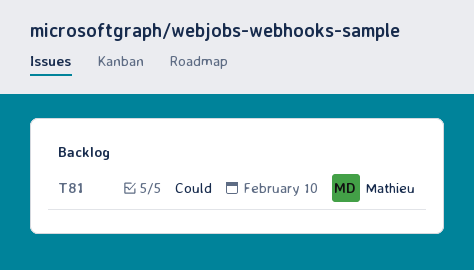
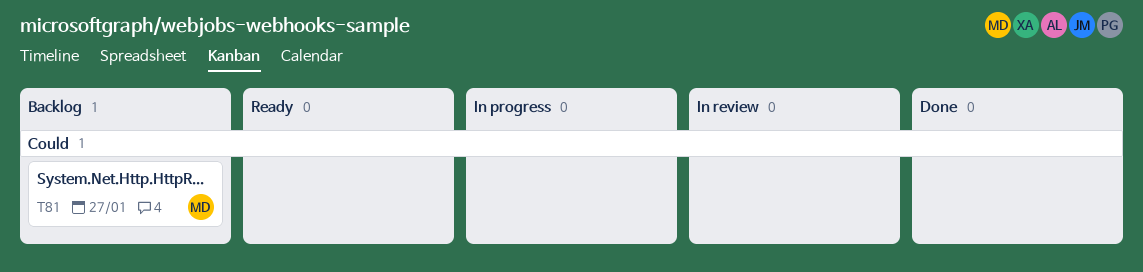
T81, due: Feb 10 -> Jan 27

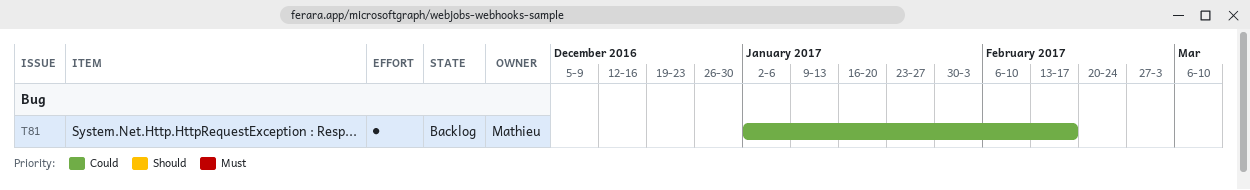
T81, due: Jan 27 -> Feb 17

